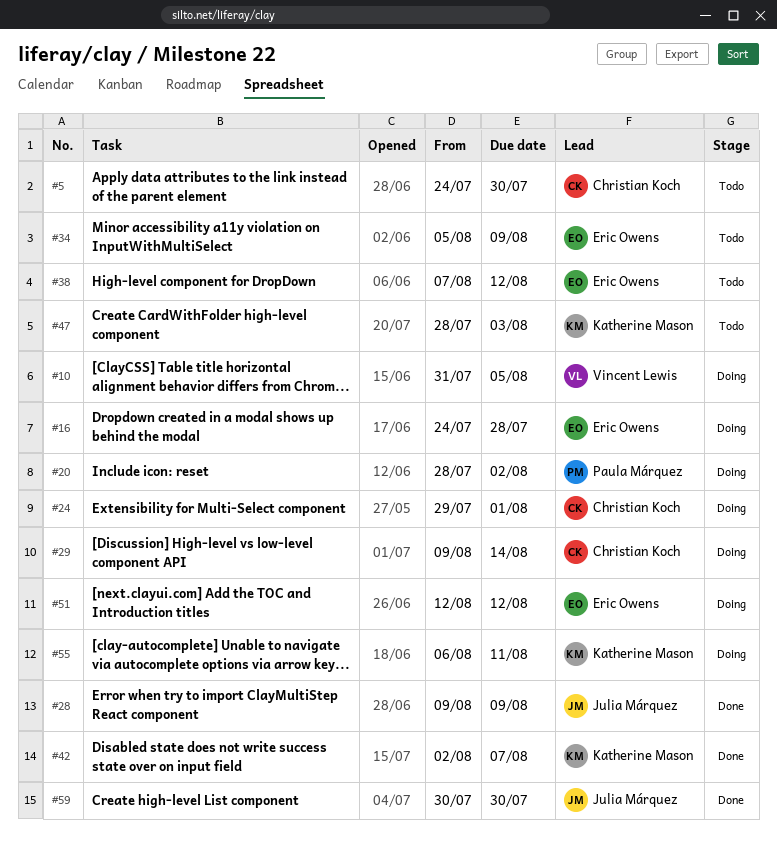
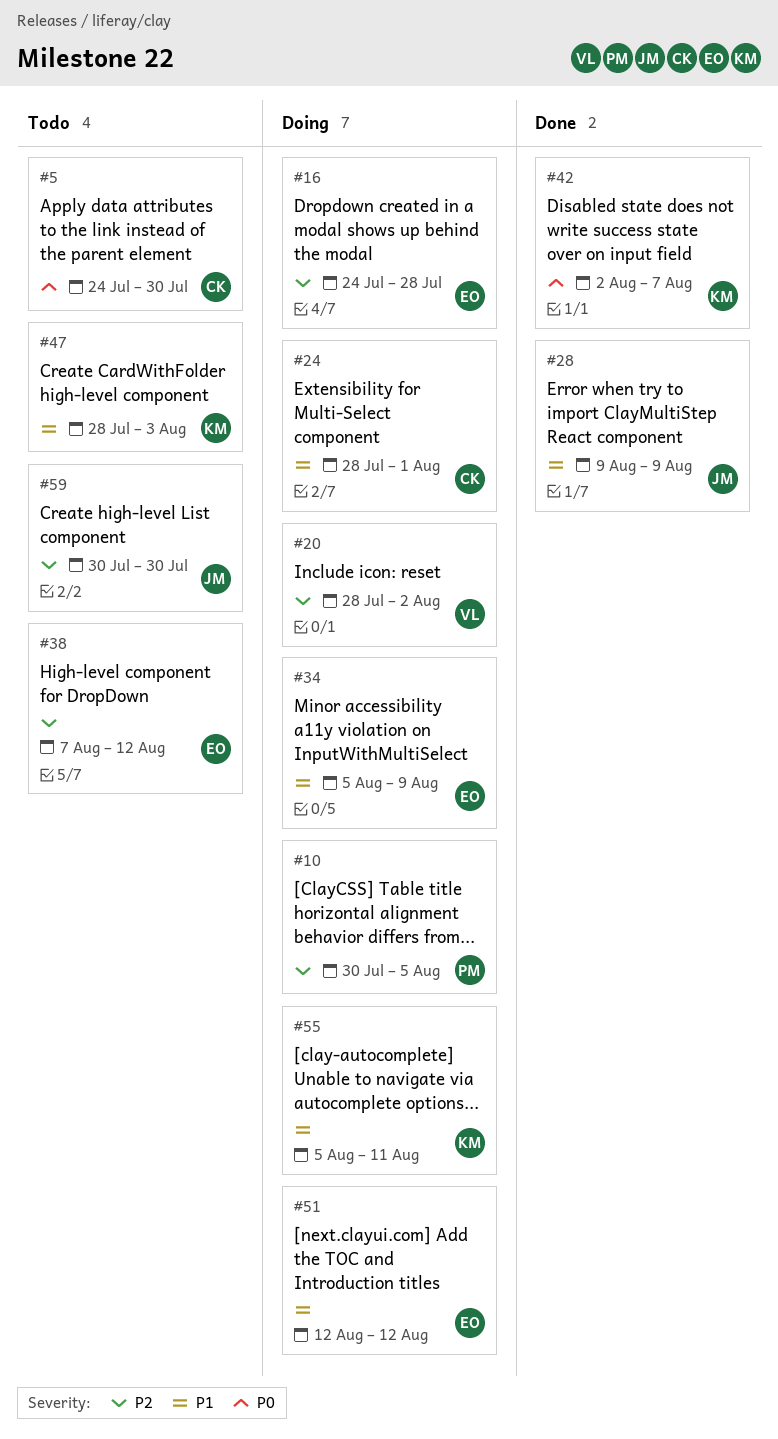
#10, owner: Vincent Lewis -> Paula Márquez
#10, start: Jul 31 -> Jul 30
#20, owner: Paula Márquez -> Vincent Lewis
#24, start: Jul 29 -> Jul 28
#29: present -> none
#34, status: Todo -> Doing
#55, start: Aug 6 -> Aug 5
#59, status: Done -> Todo

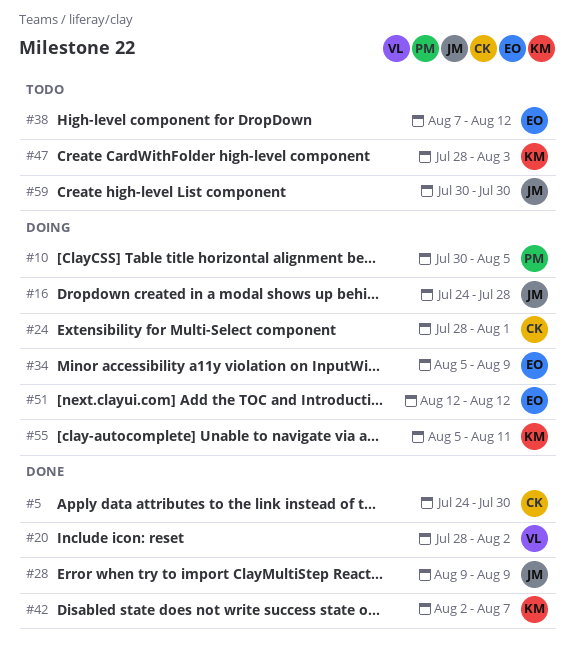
#5, status: Todo -> Done
#16, owner: EO -> JM
#20, status: Doing -> Done

